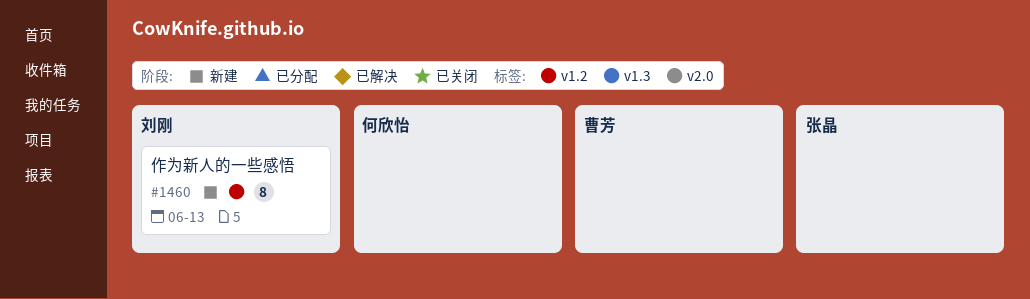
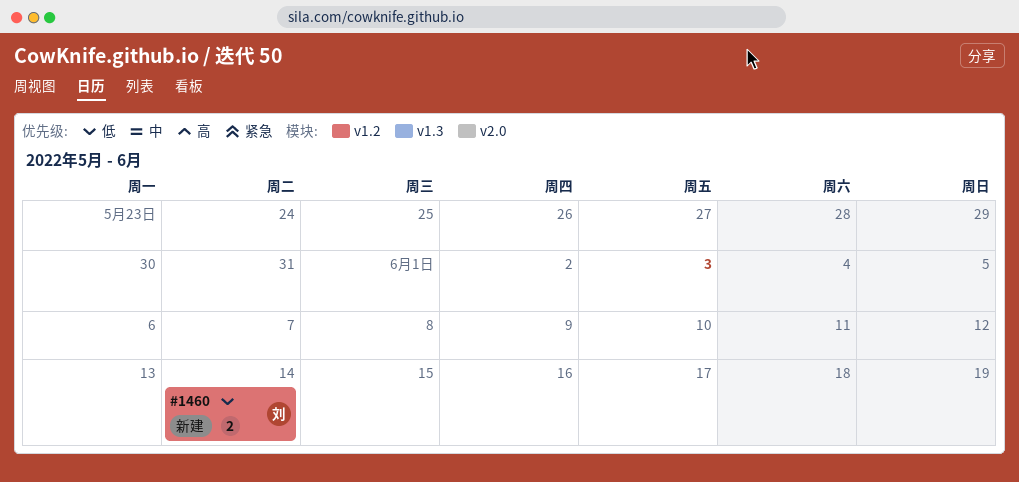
#1460, estimate: 8 -> 2
#1460, due: Jun 13 -> Jun 14

